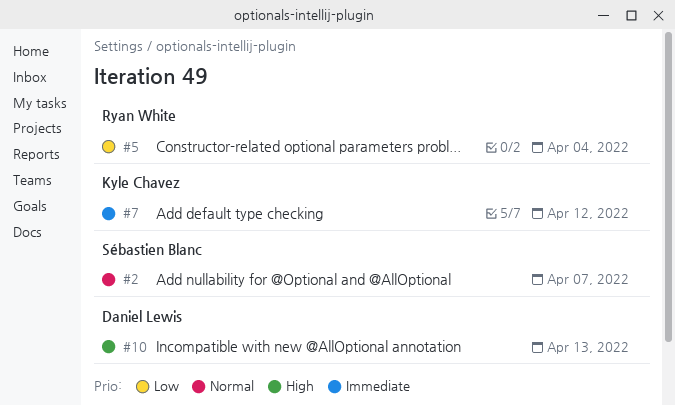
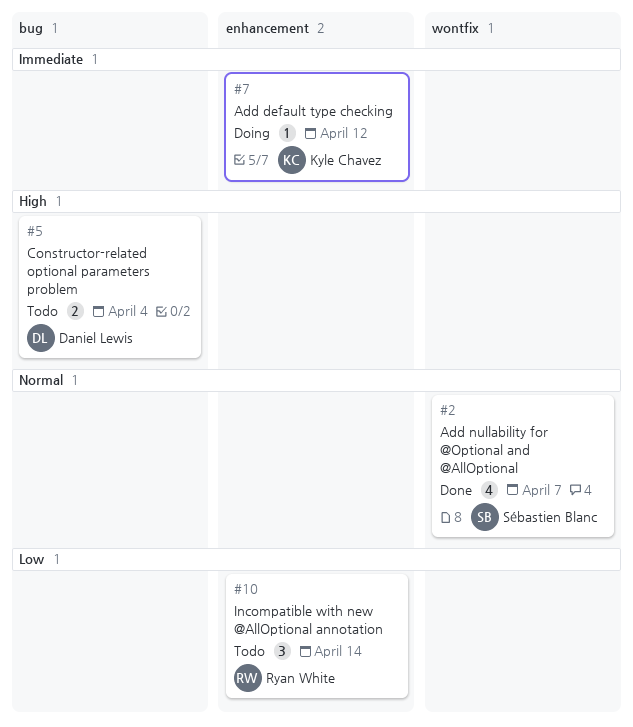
#5, owner: Ryan White -> Daniel Lewis
#5, priority: Low -> High
#10, owner: Daniel Lewis -> Ryan White
#10, priority: High -> Low
#10, due: Apr 13 -> Apr 14

